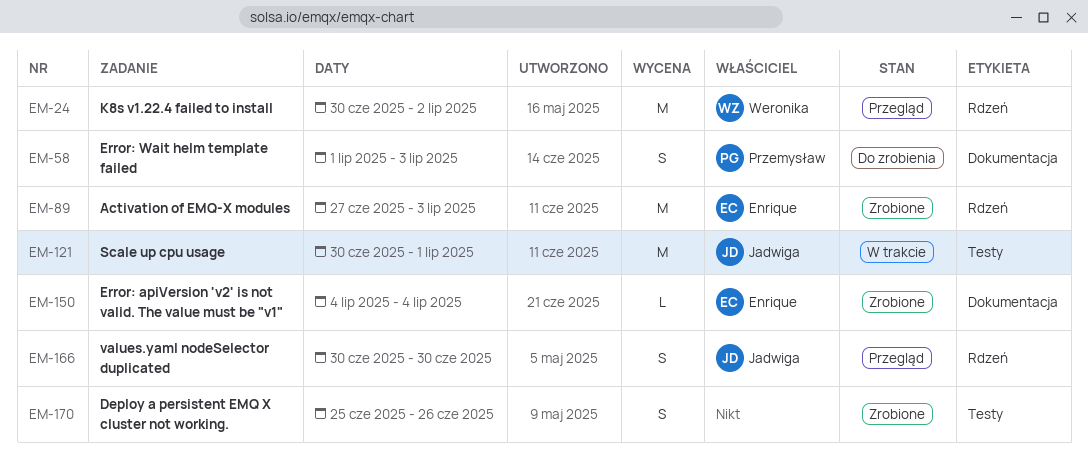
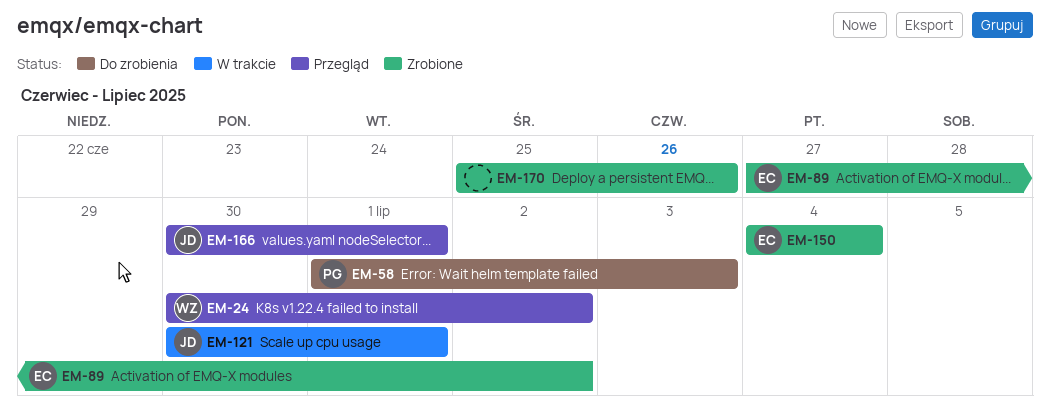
EM-89, due: Jul 3 -> Jul 2
EM-166, due: Jun 30 -> Jul 1

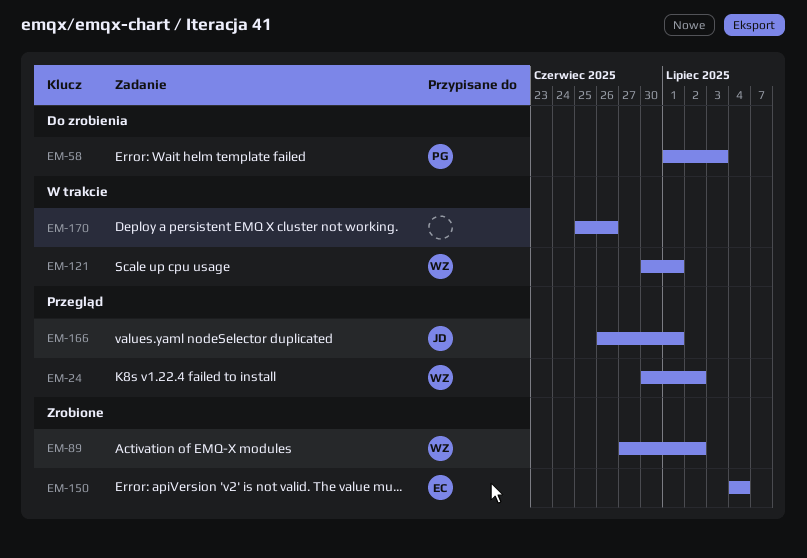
EM-89, owner: EC -> WZ
EM-121, owner: JD -> WZ
EM-166, start: Jun 30 -> Jun 26
EM-170, status: Zrobione -> W trakcie

